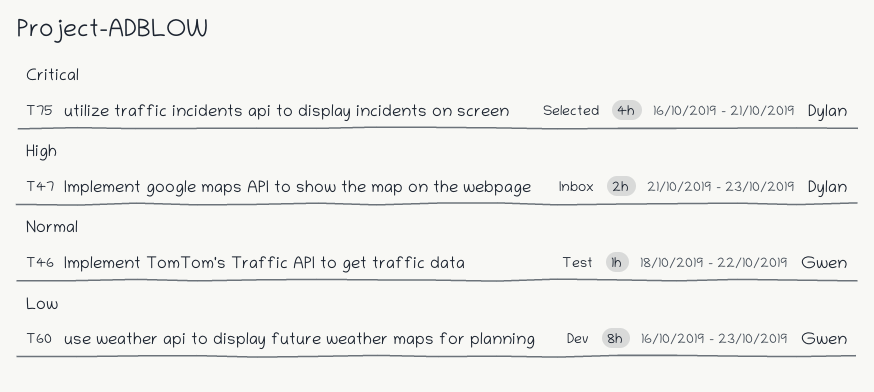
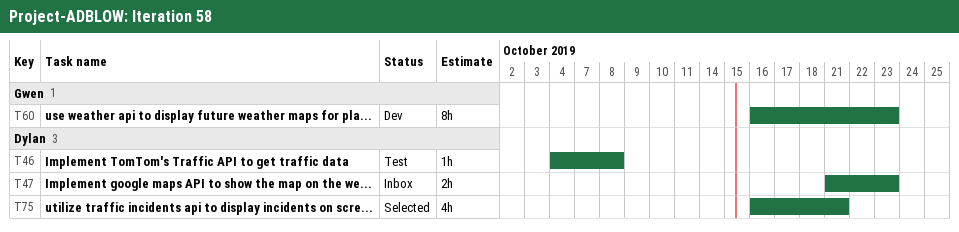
T46, owner: Gwen -> Dylan
T46, start: Oct 18 -> Oct 4
T46, due: Oct 22 -> Oct 8

